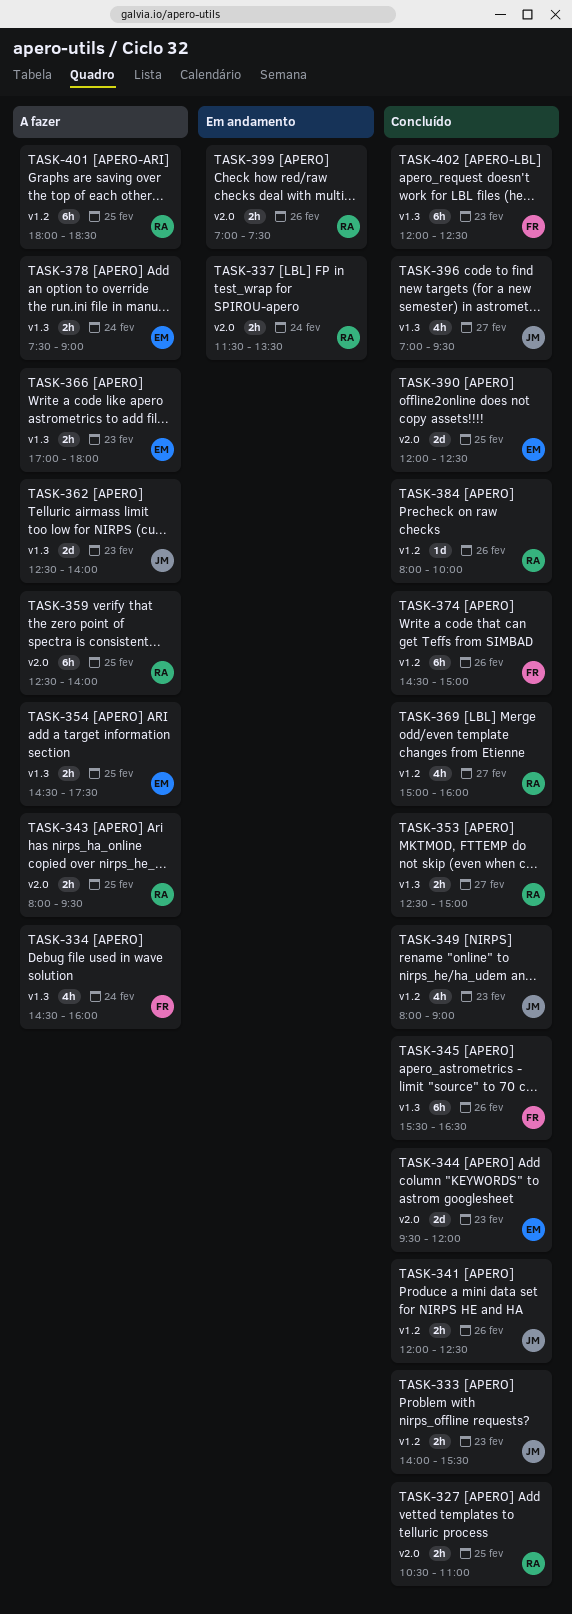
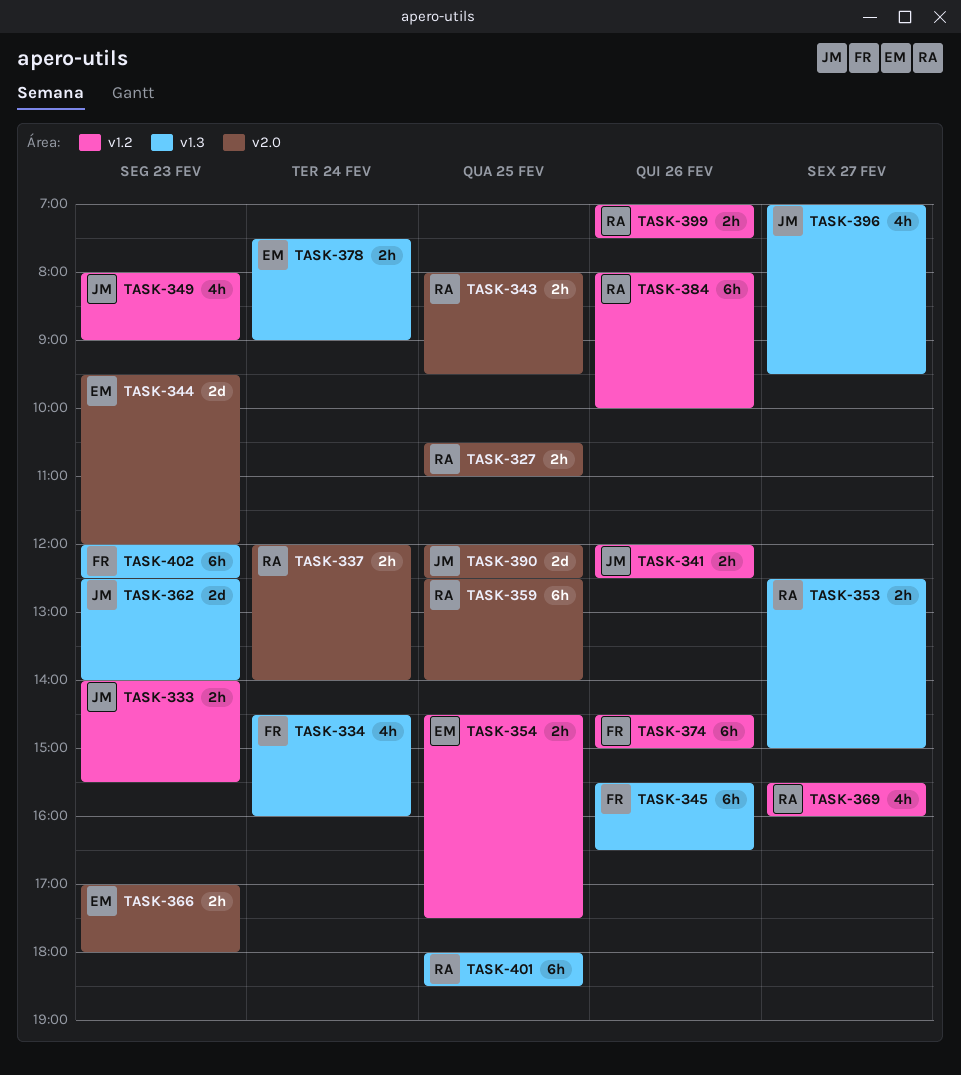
TASK-337, begins: 11:30 -> 12:00
TASK-337, ends: 13:30 -> 14:00
TASK-354, label: v1.3 -> v1.2
TASK-366, label: v1.3 -> v2.0
TASK-369, begins: 15:00 -> 15:30
TASK-384, estimate: 1d -> 6h
TASK-390, owner: EM -> JM
TASK-399, label: v2.0 -> v1.2
TASK-401, label: v1.2 -> v1.3

